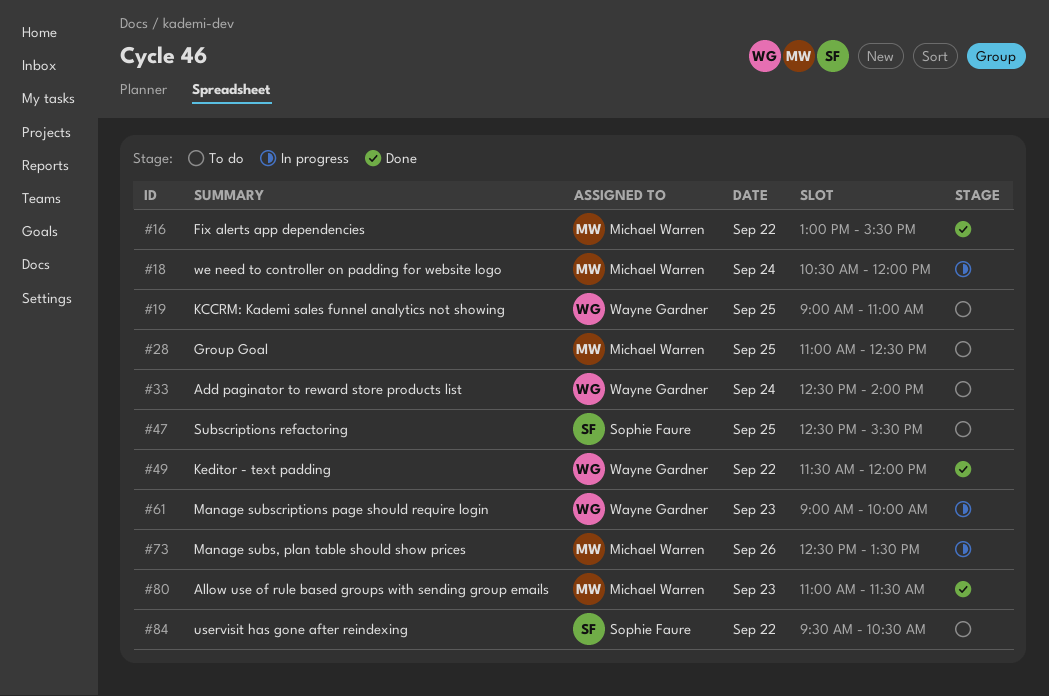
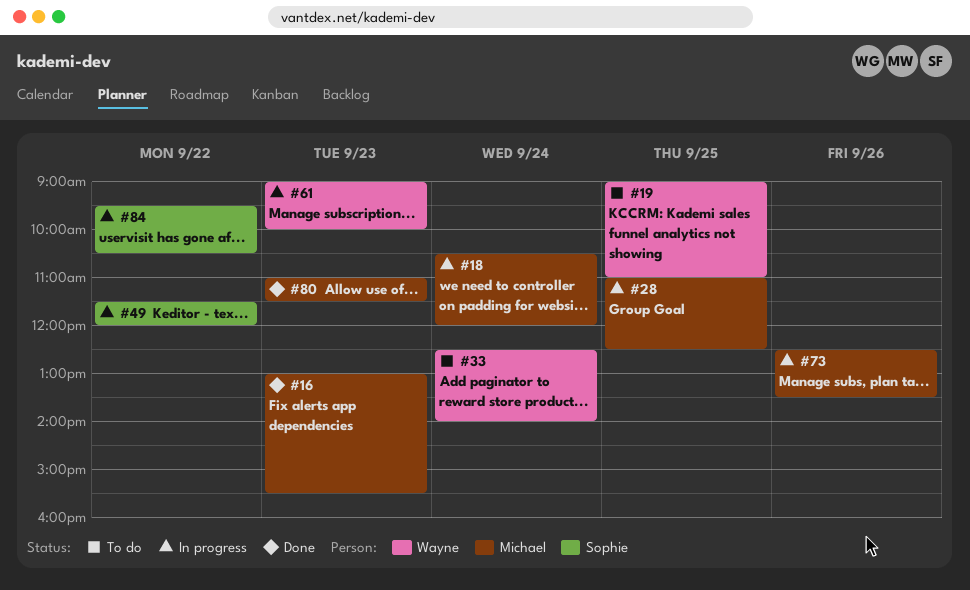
#16, day: Sep 22 -> Sep 23
#28, status: To do -> In progress
#47: present -> none
#49, status: Done -> In progress
#49, owner: Wayne Gardner -> Sophie Faure
#84, status: To do -> In progress

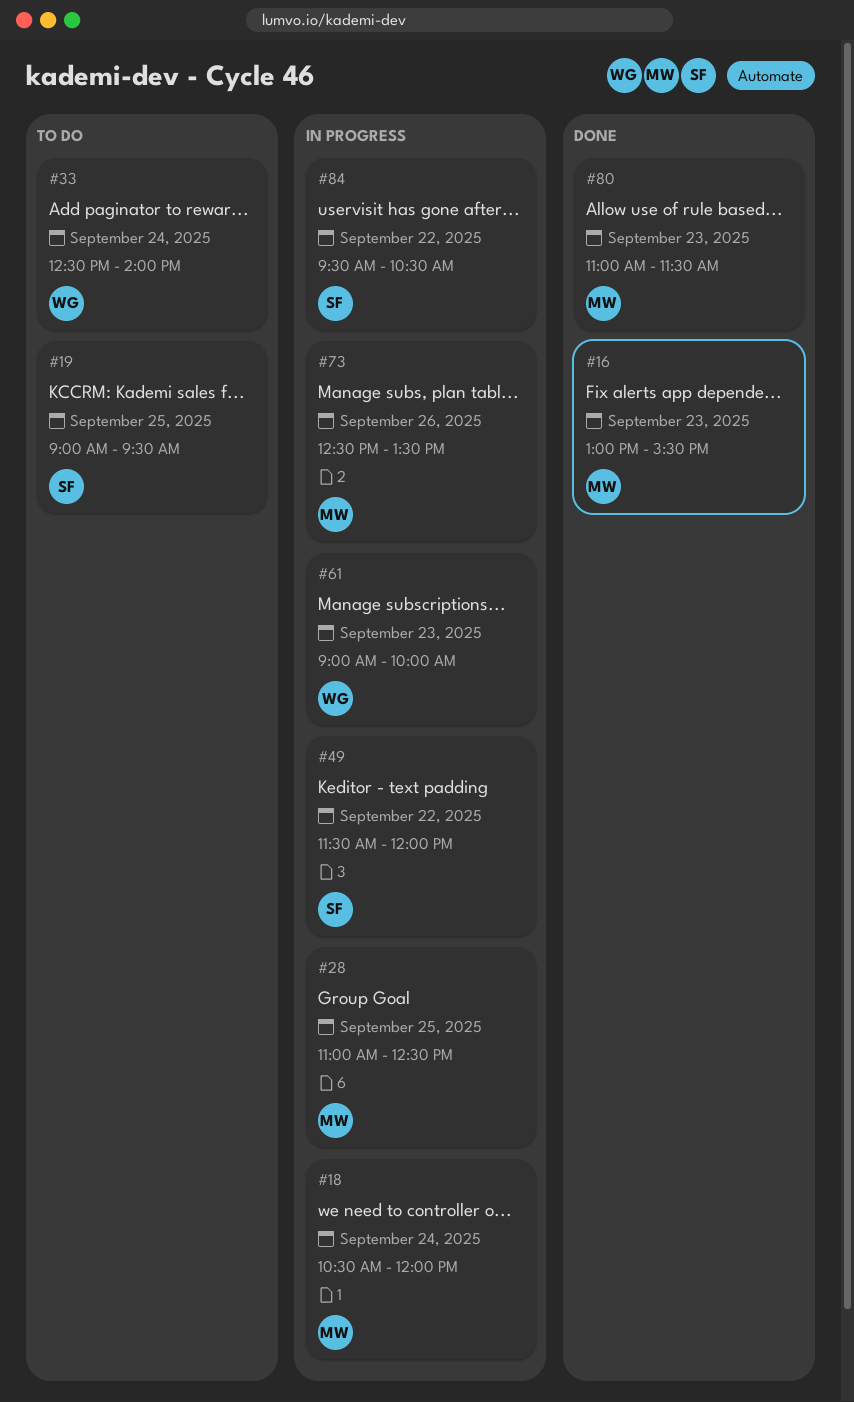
#19, owner: Wayne -> Sophie
#19, ends: 11:00 -> 09:30

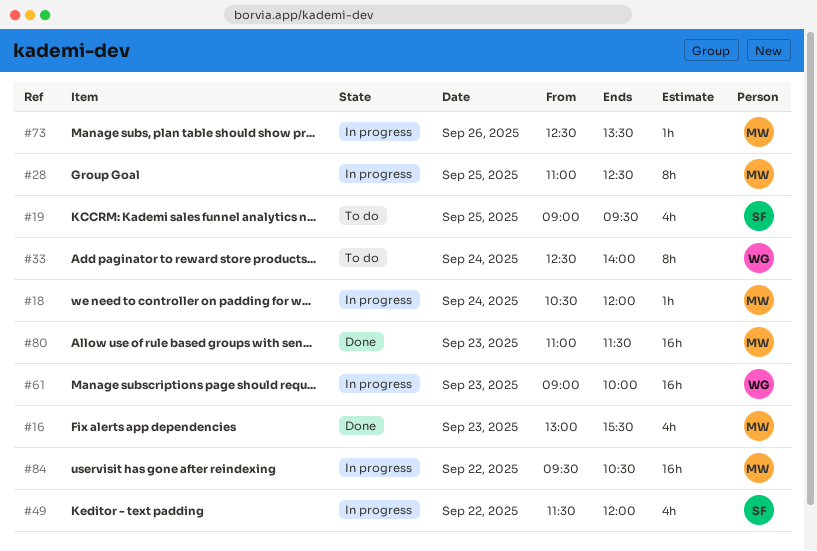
#84, owner: SF -> MW

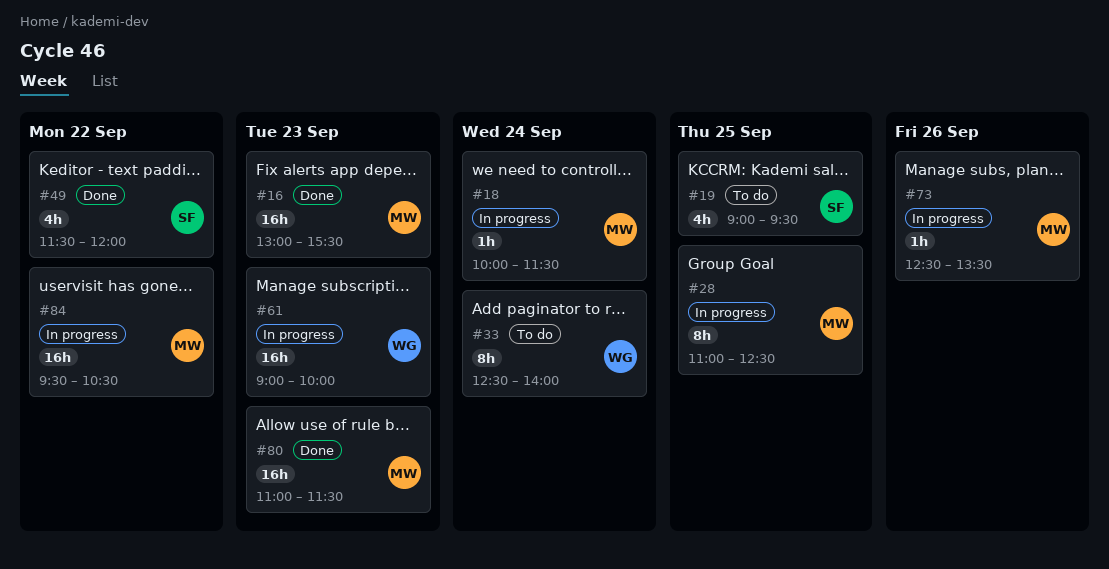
#16, estimate: 4h -> 16h
#18, begins: 10:30 -> 10:00
#18, ends: 12:00 -> 11:30
#49, status: In progress -> Done

